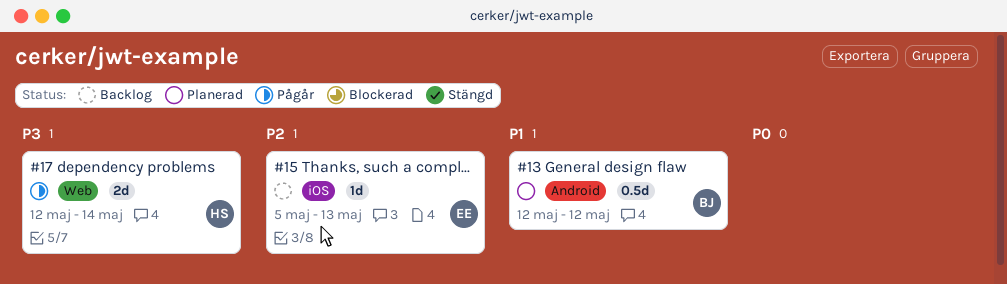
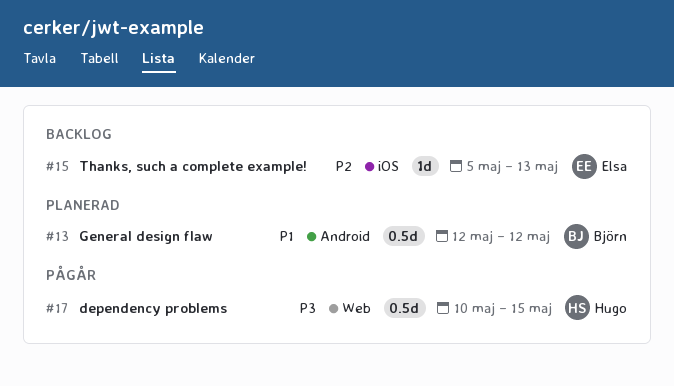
#17, estimate: 2d -> 0.5d
#17, start: May 12 -> May 10
#17, due: May 14 -> May 15

